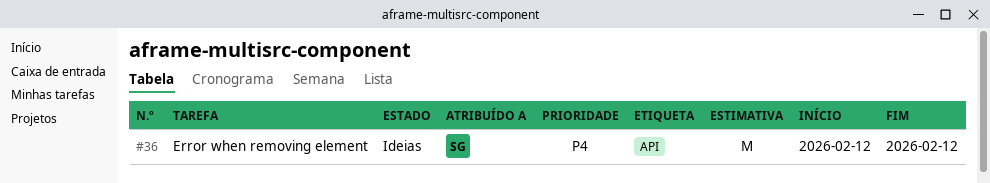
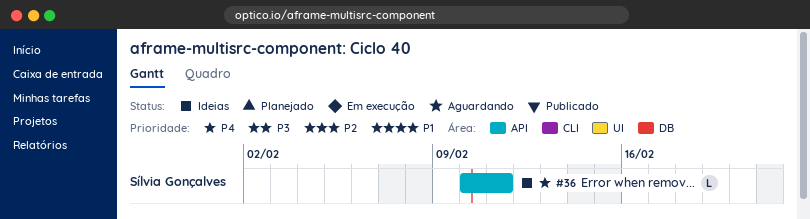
#36, estimate: M -> L
#36, start: Feb 12 -> Feb 10
#36, due: Feb 12 -> Feb 11

